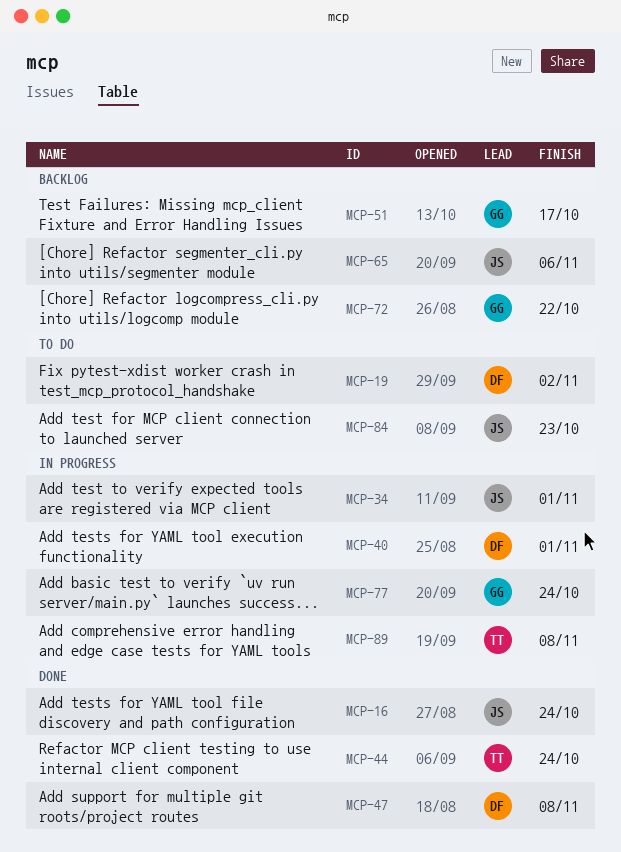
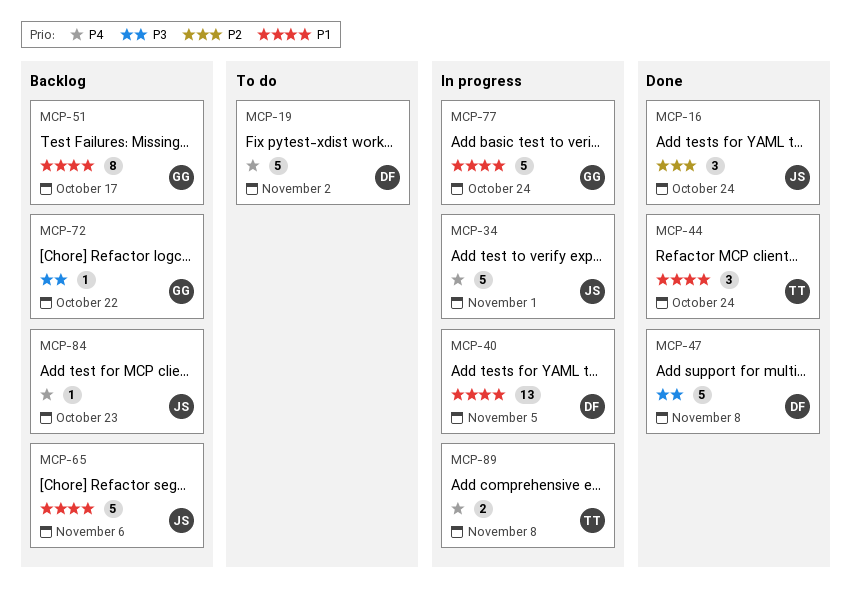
MCP-40, due: Nov 1 -> Nov 5
MCP-84, status: To do -> Backlog

